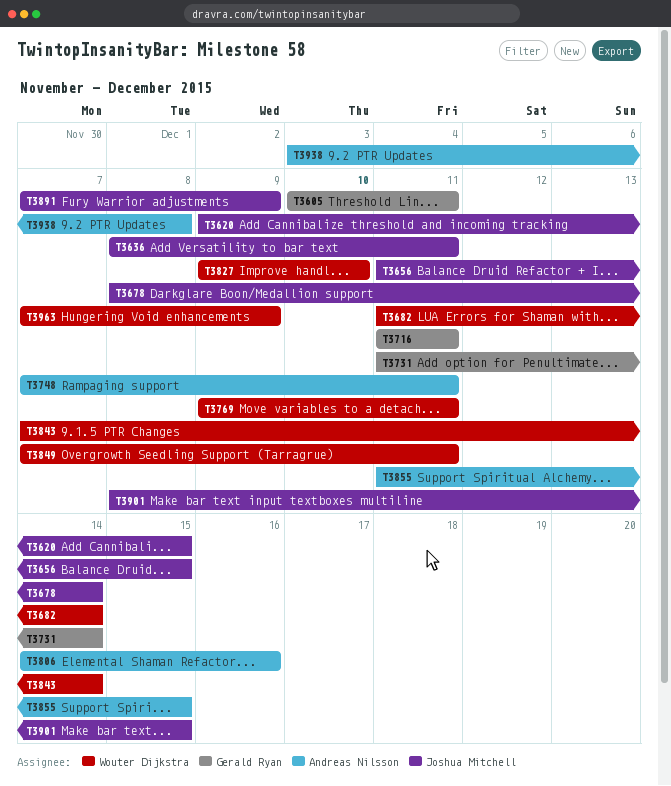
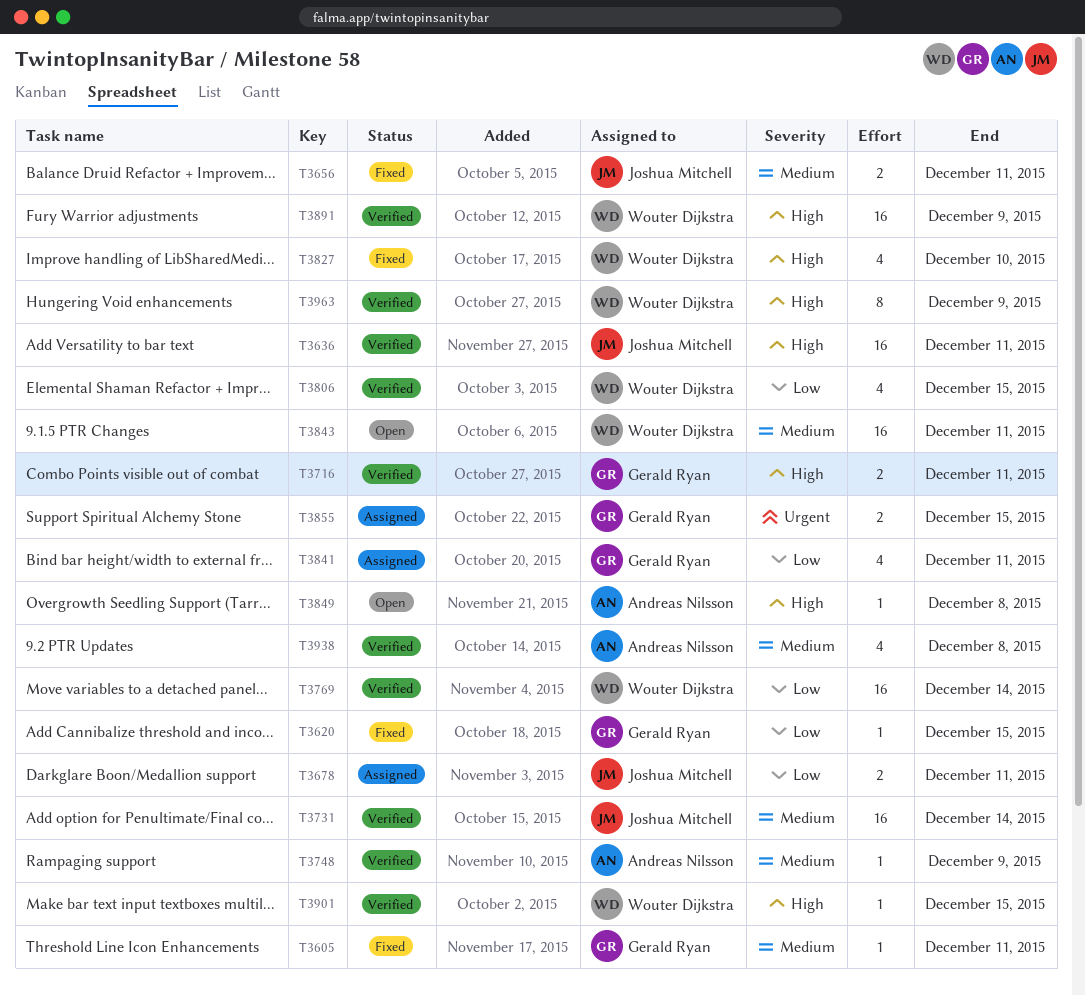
T3620, owner: Joshua Mitchell -> Gerald Ryan
T3656, due: Dec 15 -> Dec 11
T3678, due: Dec 14 -> Dec 11
T3682: present -> none
T3731, owner: Gerald Ryan -> Joshua Mitchell
T3748, due: Dec 11 -> Dec 9
T3769, due: Dec 11 -> Dec 14
T3806, owner: Andreas Nilsson -> Wouter Dijkstra
T3806, due: Dec 16 -> Dec 15
T3841: none -> present
T3843, due: Dec 14 -> Dec 11
T3849, owner: Wouter Dijkstra -> Andreas Nilsson
T3849, due: Dec 11 -> Dec 8
T3855, owner: Andreas Nilsson -> Gerald Ryan
T3891, owner: Joshua Mitchell -> Wouter Dijkstra
T3901, owner: Joshua Mitchell -> Wouter Dijkstra

